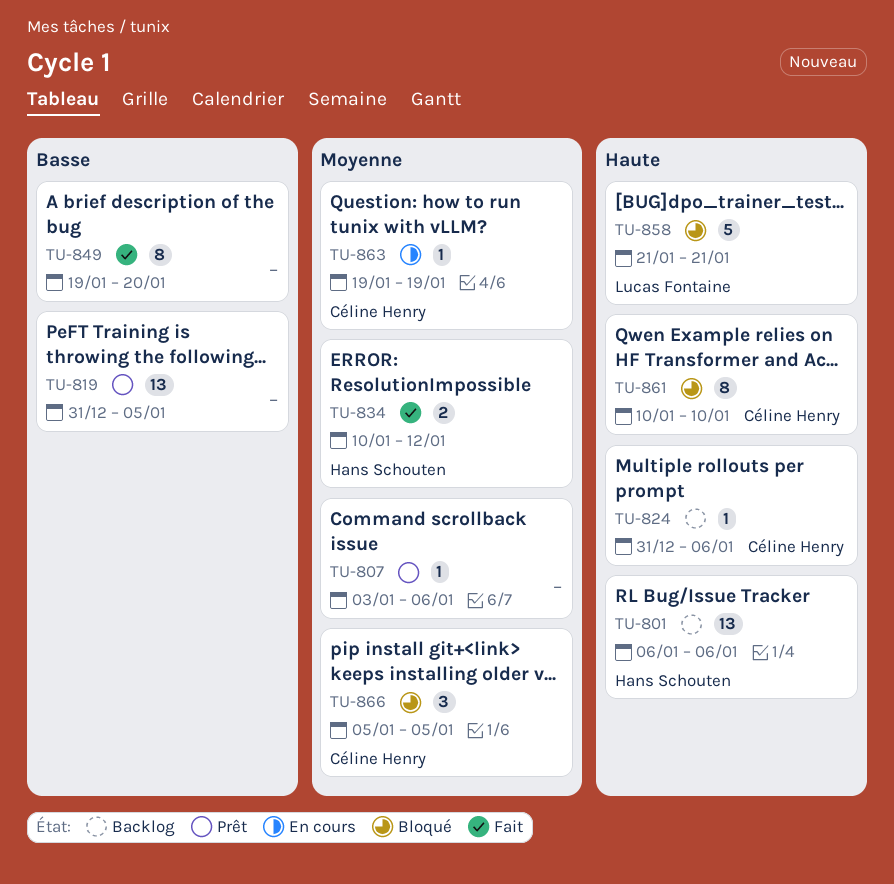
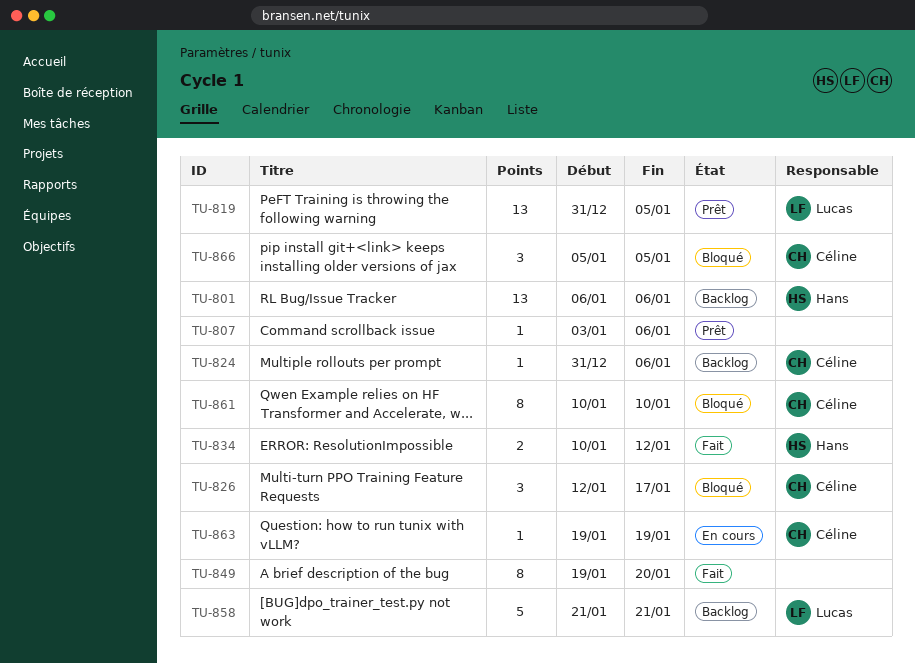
TU-819, owner: none -> Lucas Fontaine
TU-826: none -> present
TU-858, status: Bloqué -> Backlog

